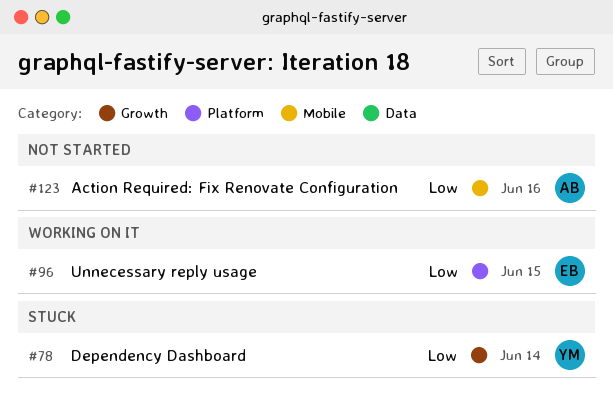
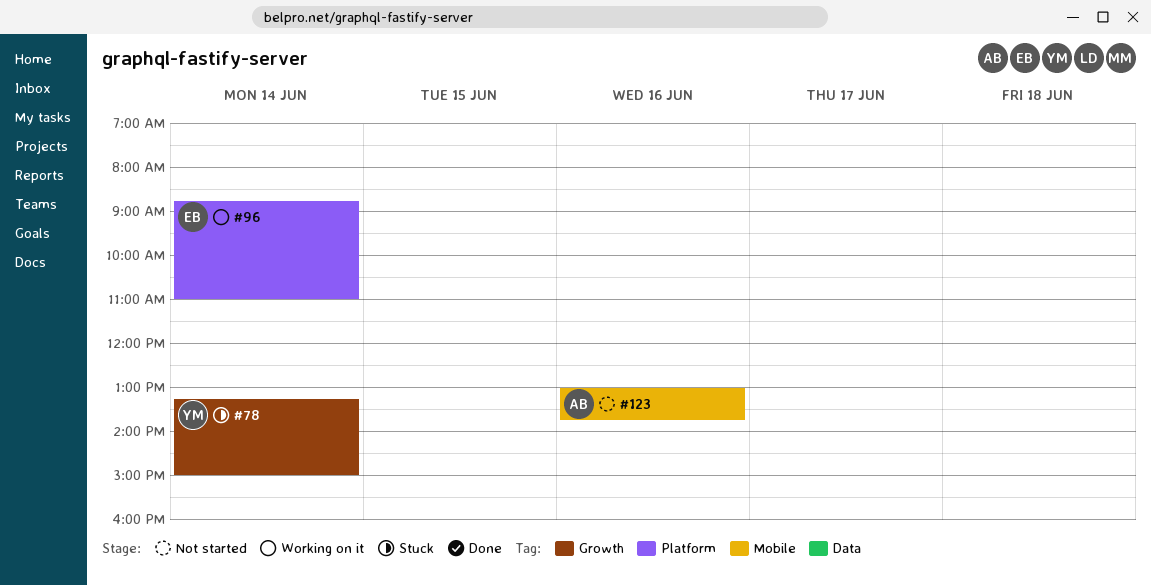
#96, day: Jun 15 -> Jun 14

